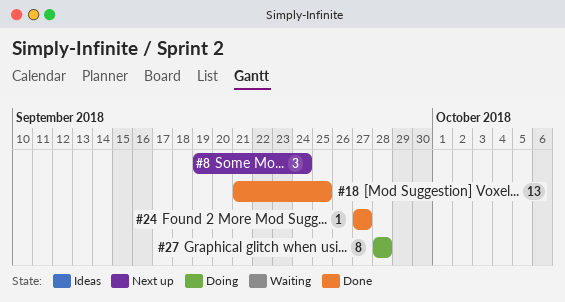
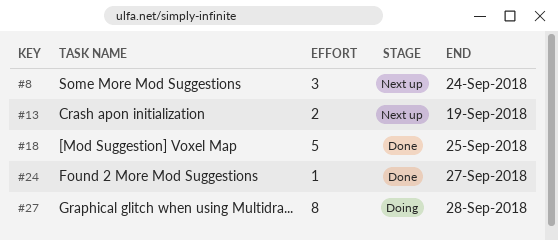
#13: none -> present
#18, estimate: 13 -> 5

